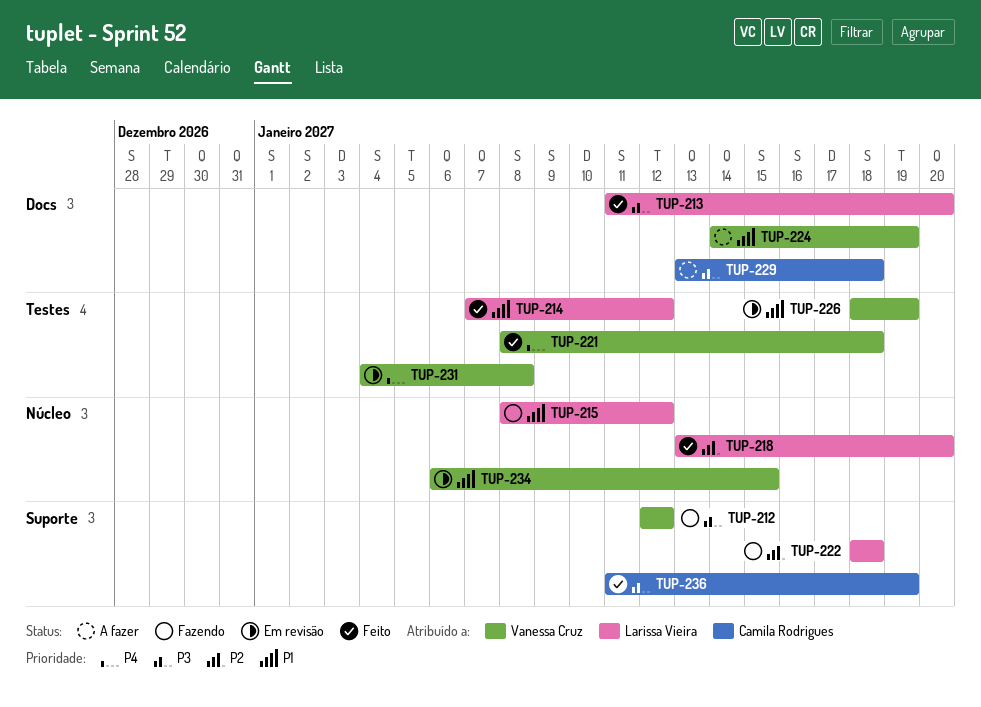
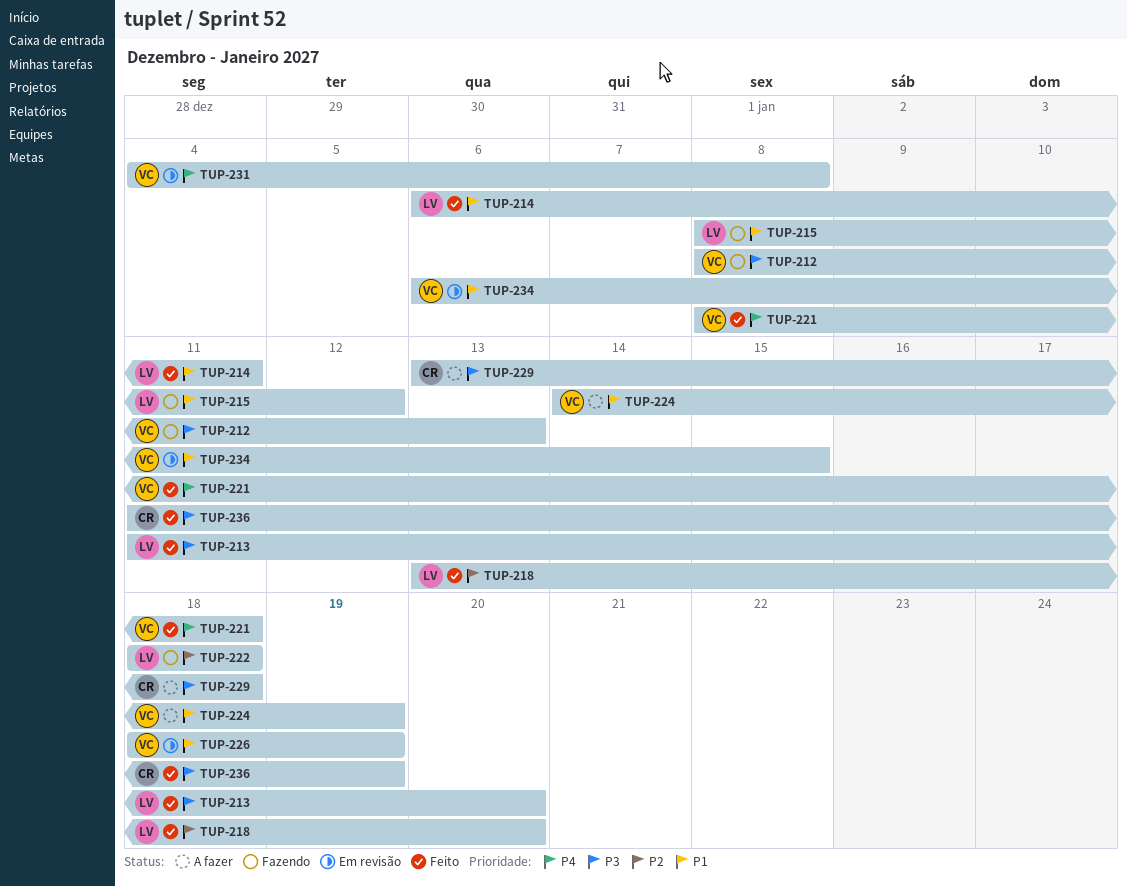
TUP-212, start: Jan 12 -> Jan 8
TUP-212, due: Jan 12 -> Jan 13
TUP-214, start: Jan 7 -> Jan 6
TUP-214, due: Jan 12 -> Jan 11

